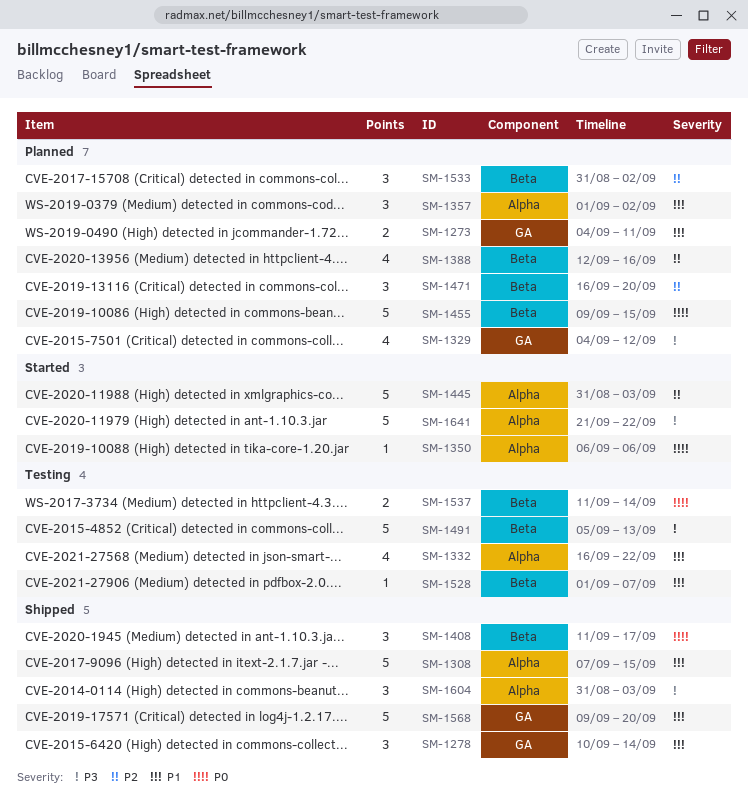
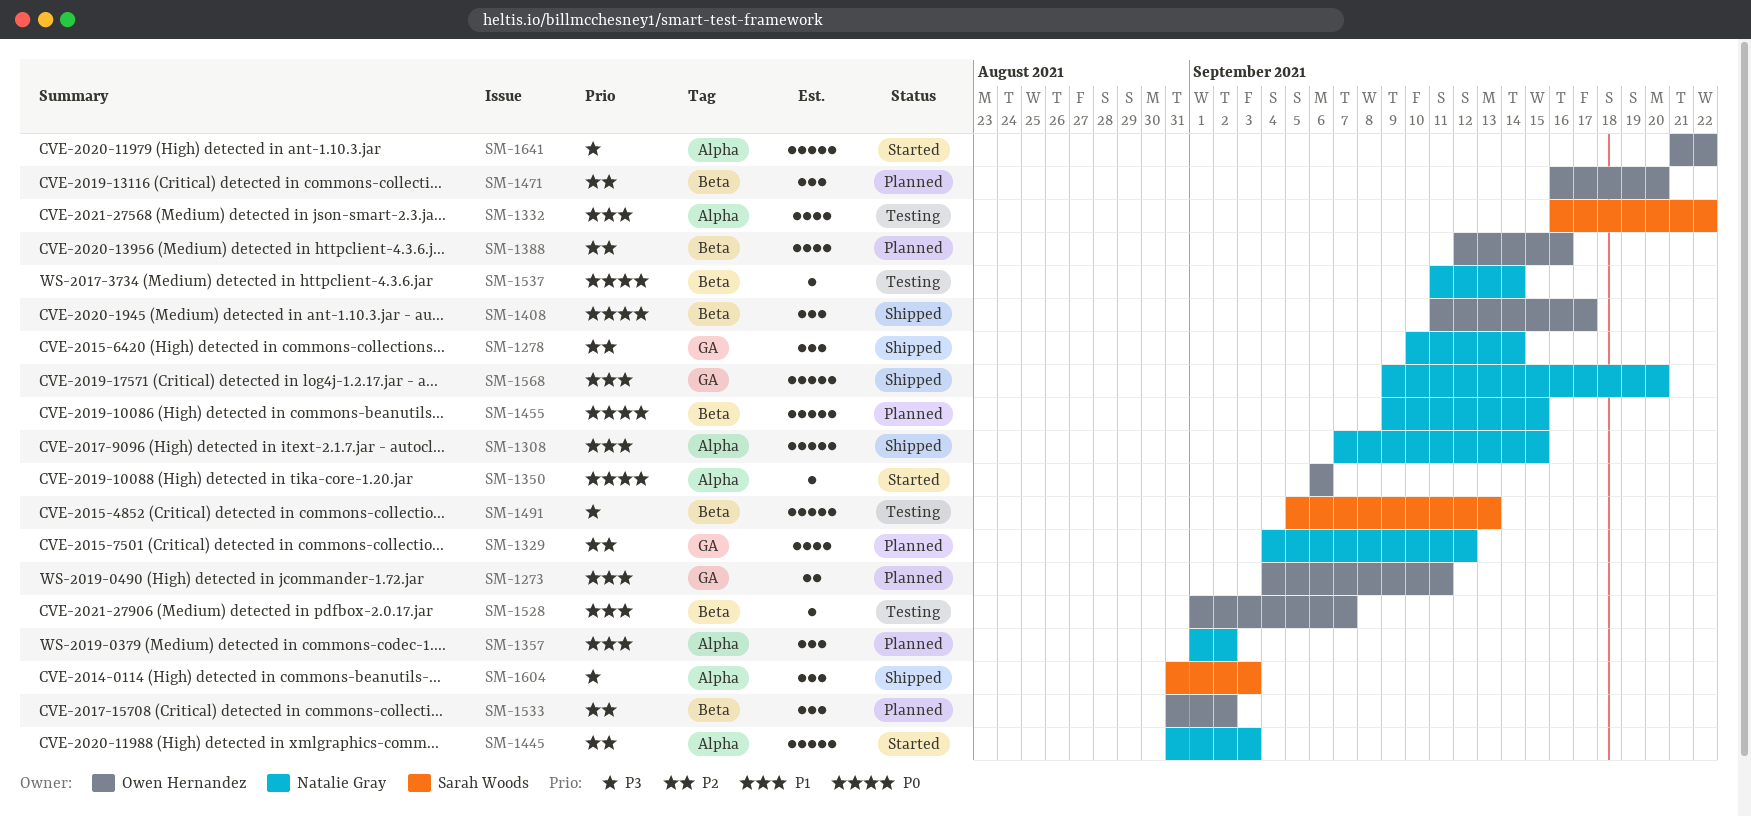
SM-1278, priority: P1 -> P2
SM-1329, priority: P3 -> P2
SM-1537, estimate: 2 -> 1

